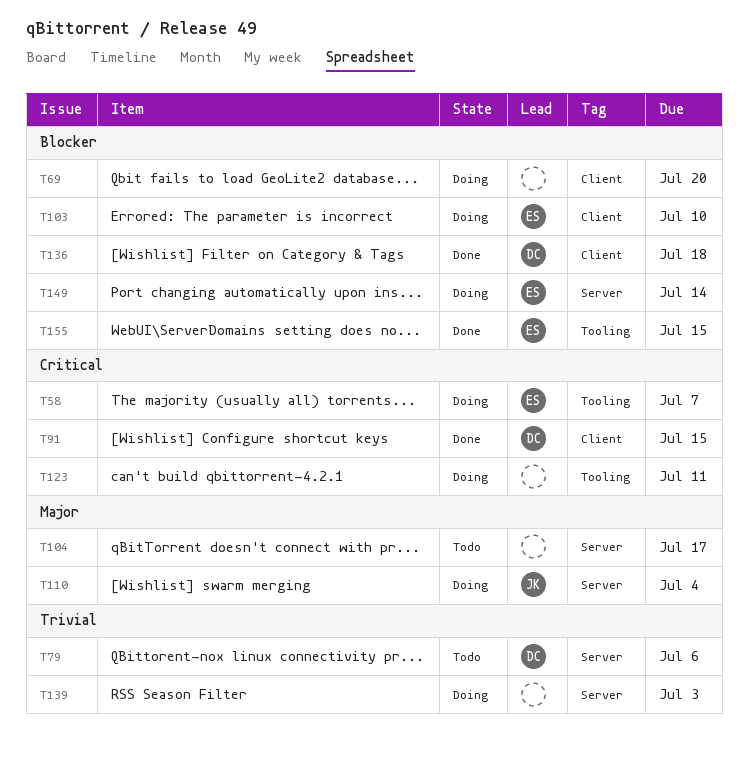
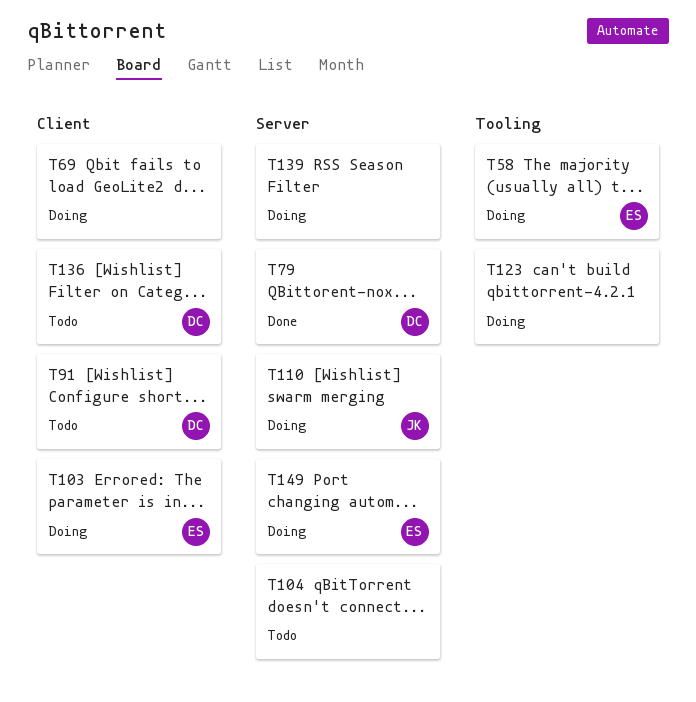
T79, status: Todo -> Done
T91, status: Done -> Todo
T136, status: Done -> Todo
T155: present -> none

